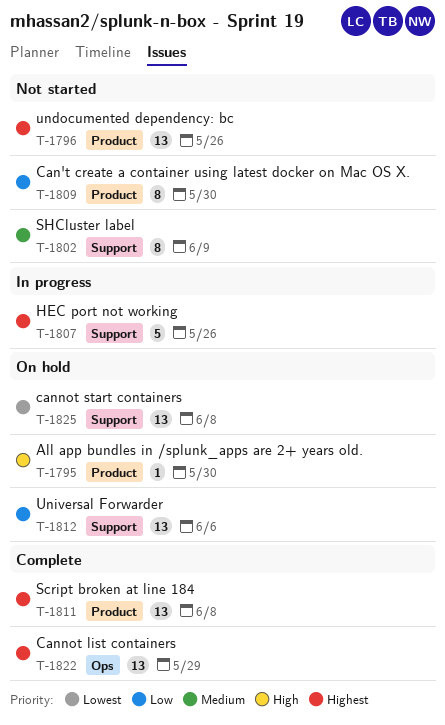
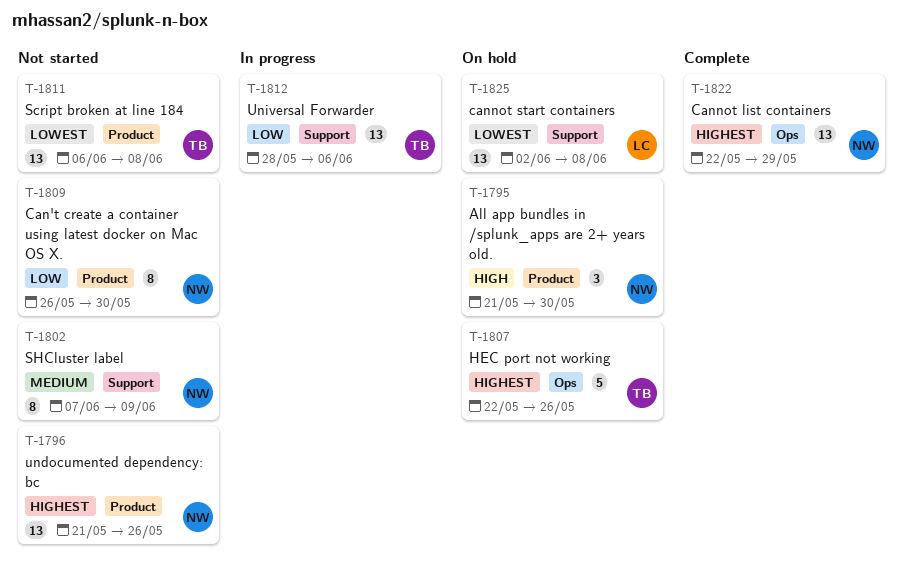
T-1795, estimate: 1 -> 3
T-1807, status: In progress -> On hold
T-1807, label: Support -> Ops
T-1811, status: Complete -> Not started
T-1811, priority: Highest -> Lowest
T-1812, status: On hold -> In progress

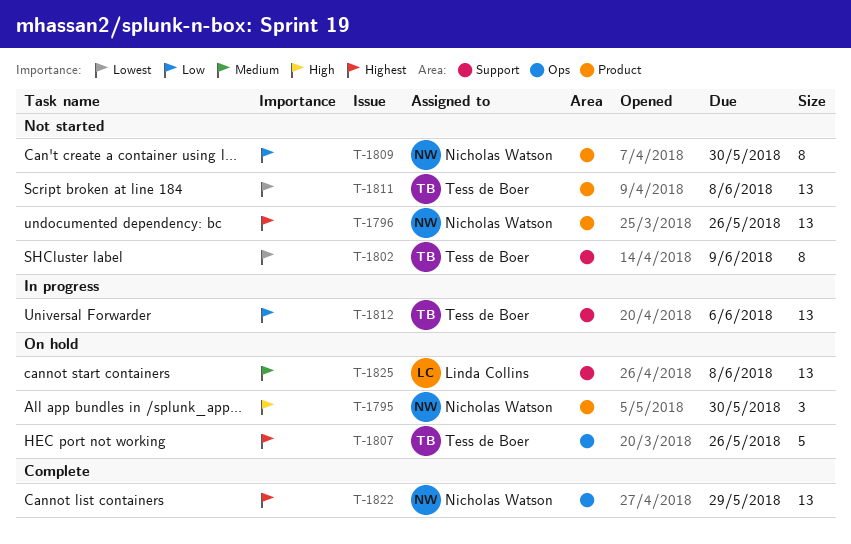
T-1802, owner: Nicholas Watson -> Tess de Boer
T-1802, priority: Medium -> Lowest
T-1825, priority: Lowest -> Medium

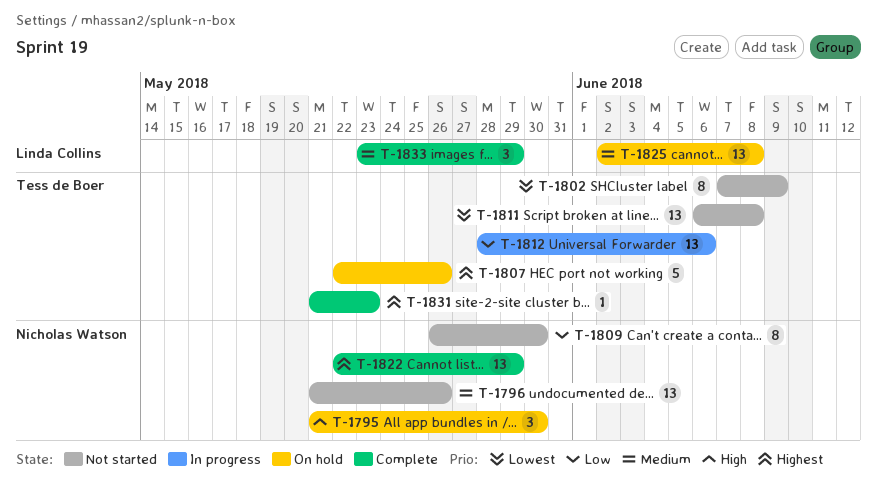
T-1796, priority: Highest -> Medium
T-1831: none -> present
T-1833: none -> present

